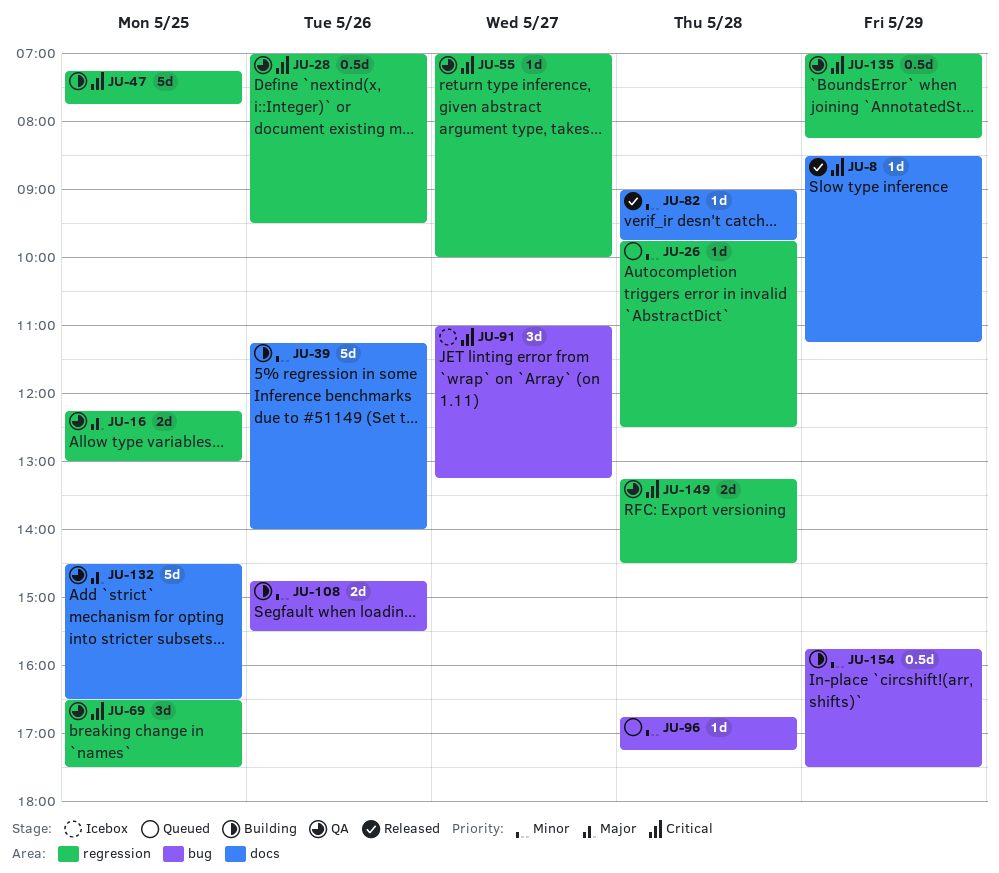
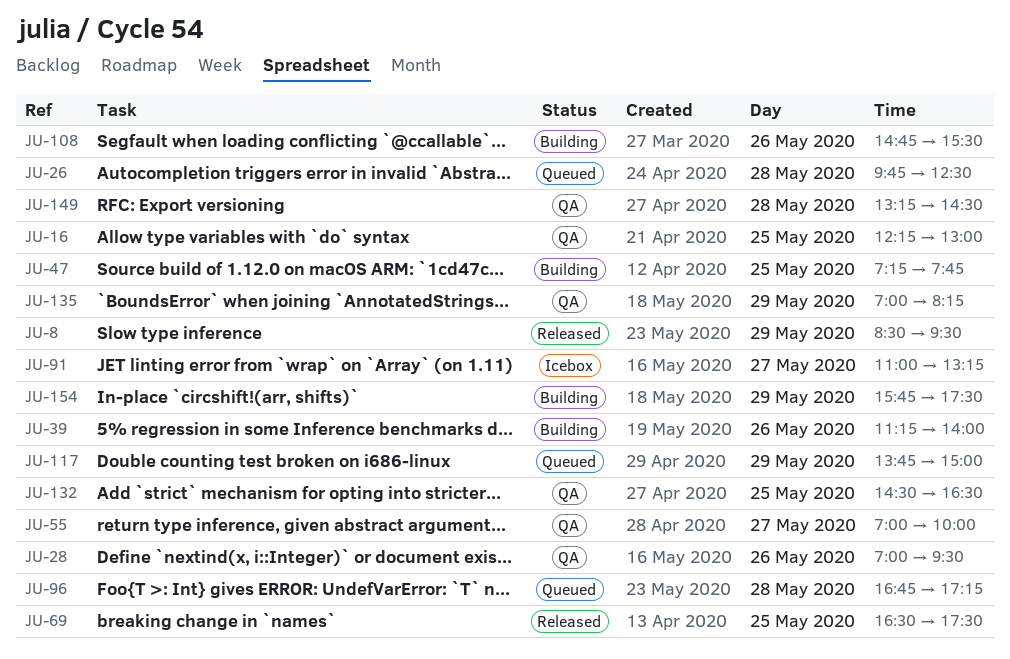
JU-8, ends: 11:15 -> 09:30
JU-69, status: QA -> Released
JU-82: present -> none
JU-117: none -> present

